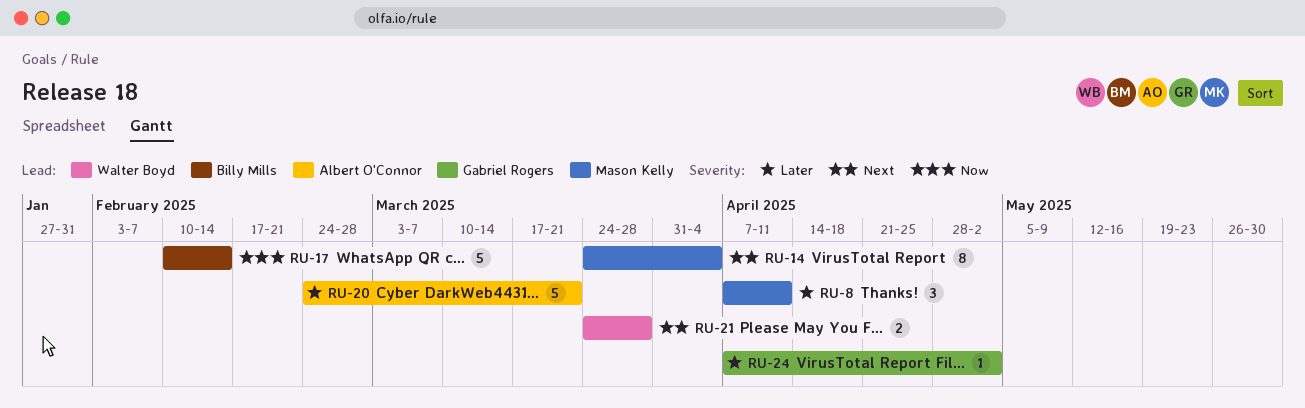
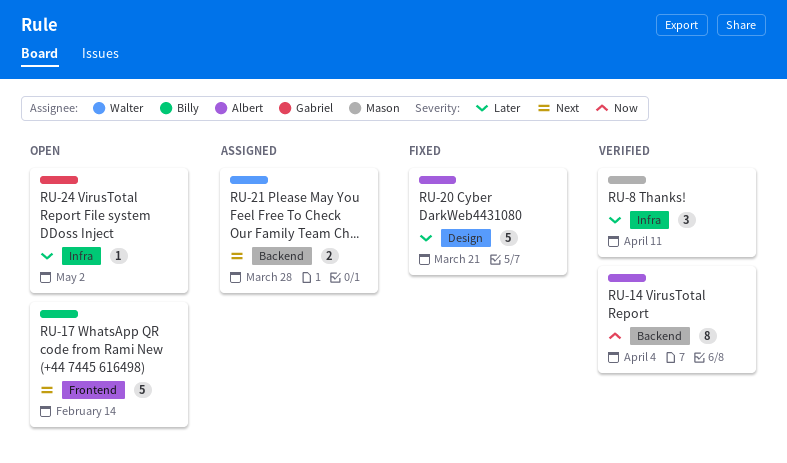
RU-14, owner: Mason Kelly -> Albert O'Connor
RU-14, priority: Next -> Now
RU-17, priority: Now -> Next

